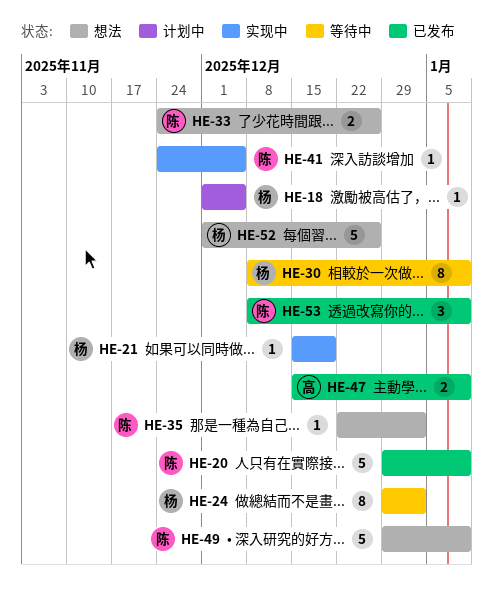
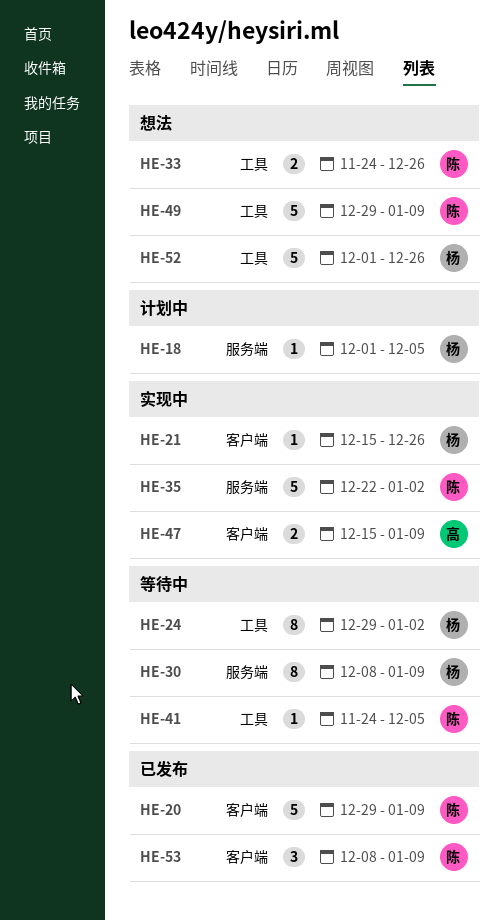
HE-21, due: Dec 19 -> Dec 26
HE-35, status: 想法 -> 实现中
HE-35, estimate: 1 -> 5
HE-41, status: 实现中 -> 等待中
HE-47, status: 已发布 -> 实现中

